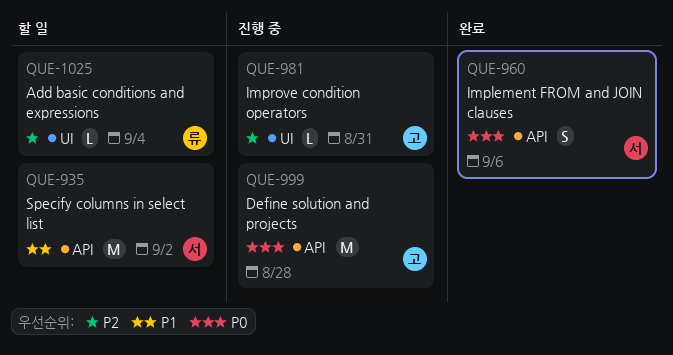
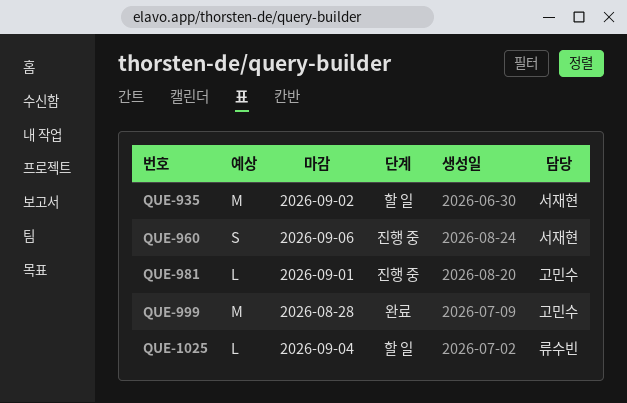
QUE-960, status: 완료 -> 진행 중
QUE-981, due: Aug 31 -> Sep 1
QUE-999, status: 진행 중 -> 완료

